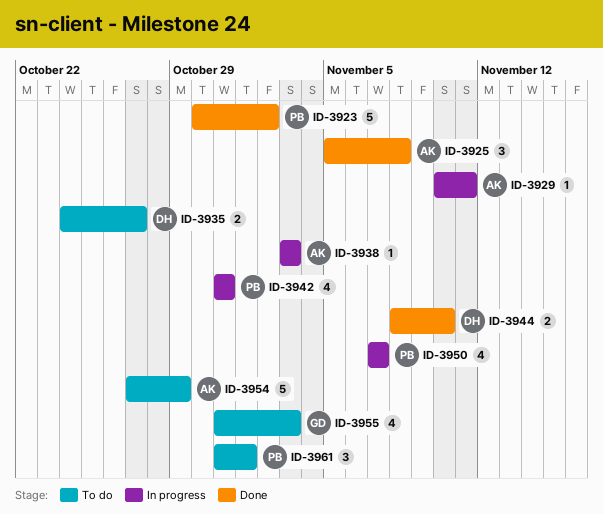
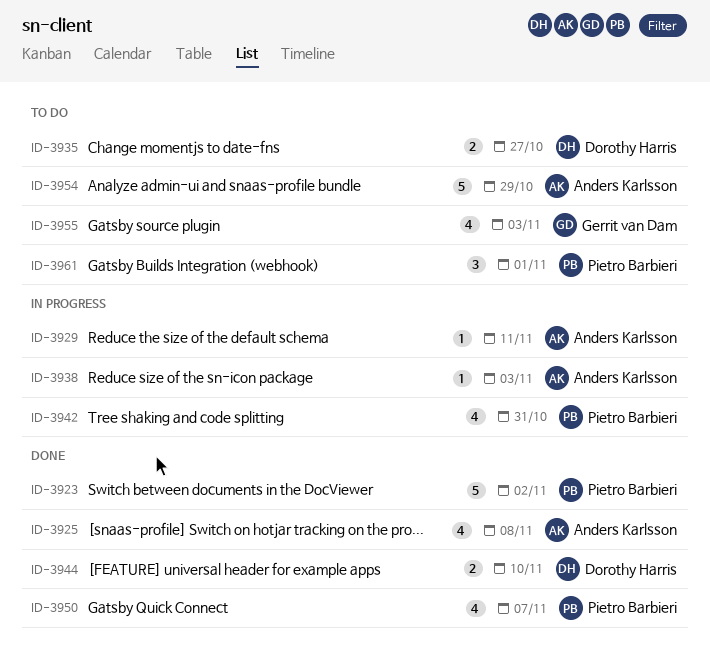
ID-3925, estimate: 3 -> 4
ID-3950, status: In progress -> Done

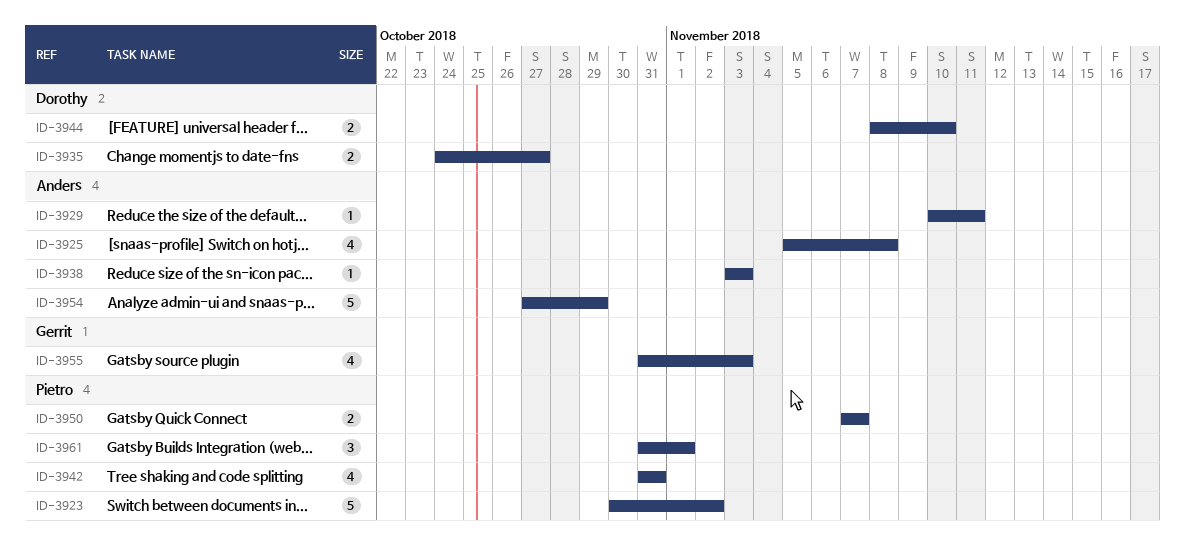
ID-3950, estimate: 4 -> 2

